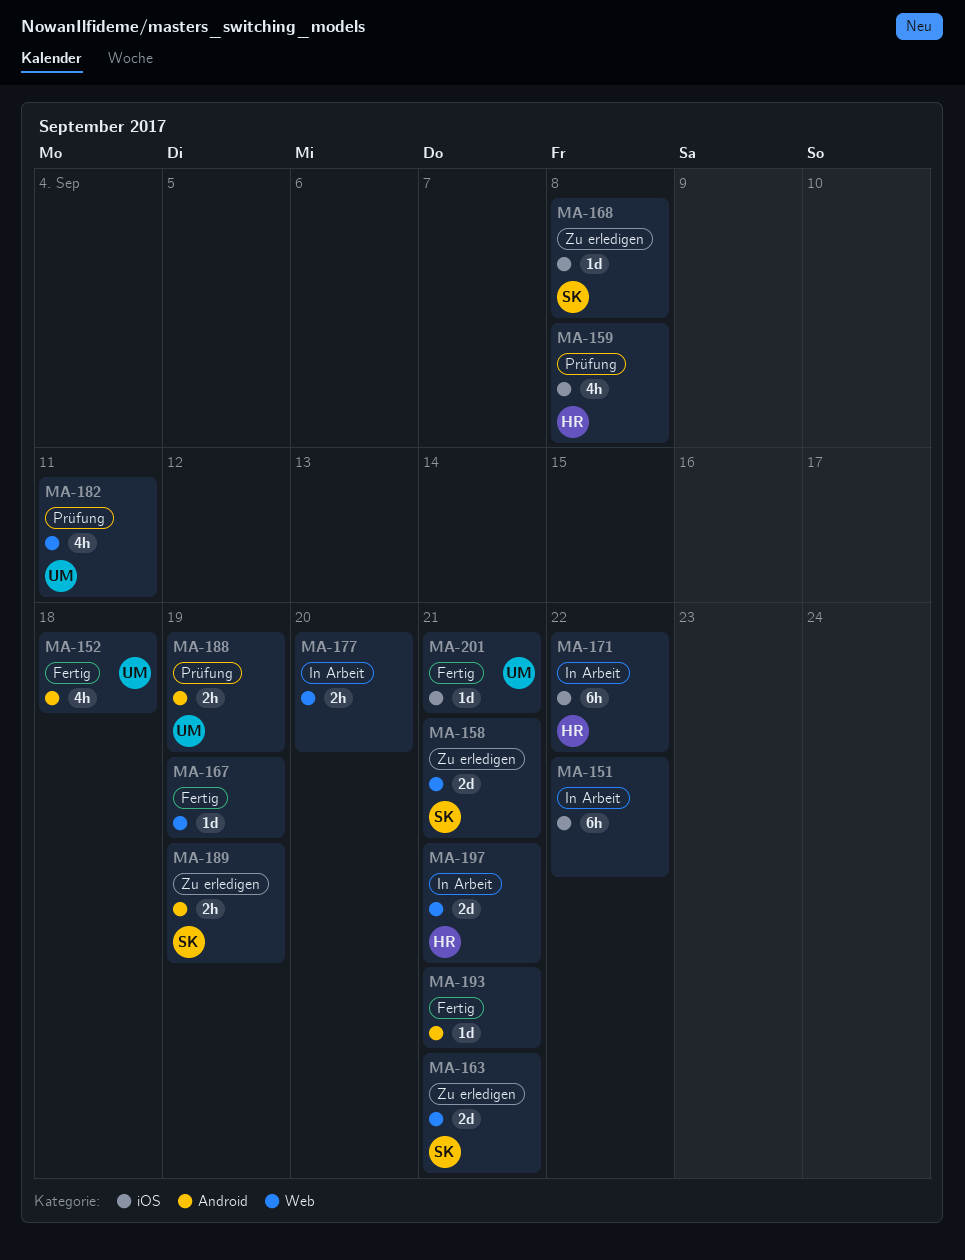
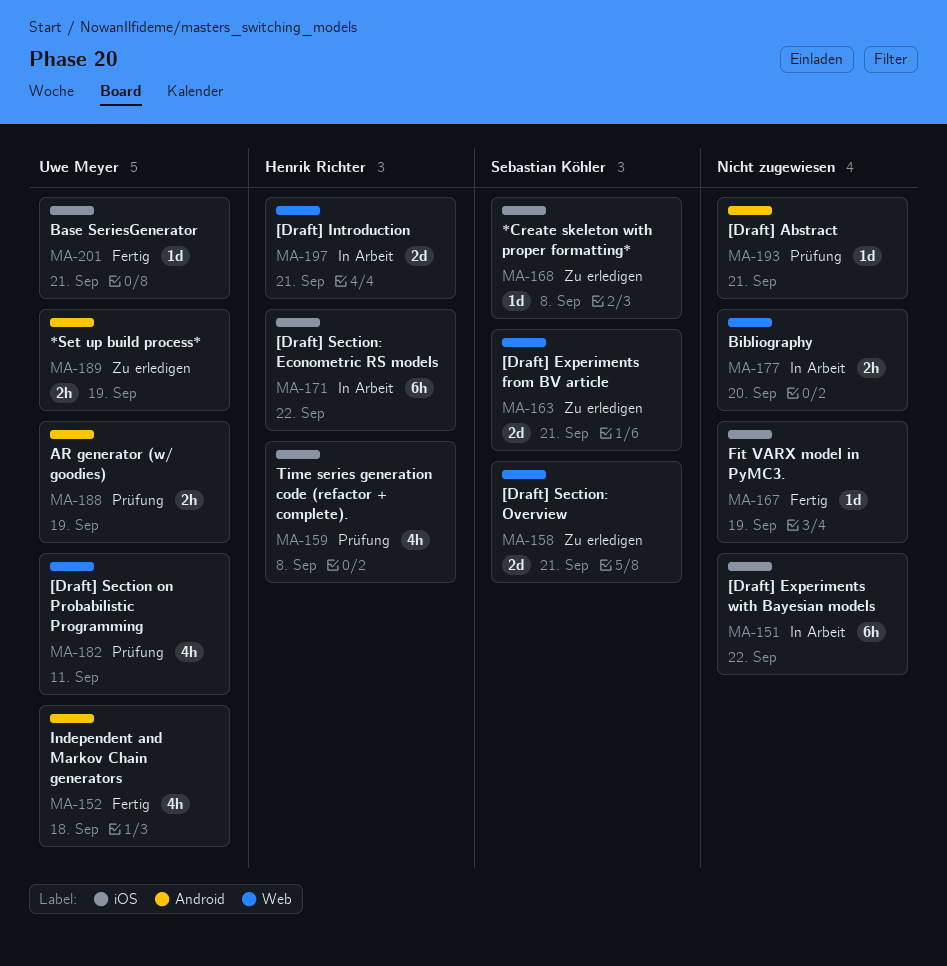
MA-167, label: Web -> iOS
MA-189, owner: Sebastian Köhler -> Uwe Meyer
MA-193, status: Fertig -> Prüfung

